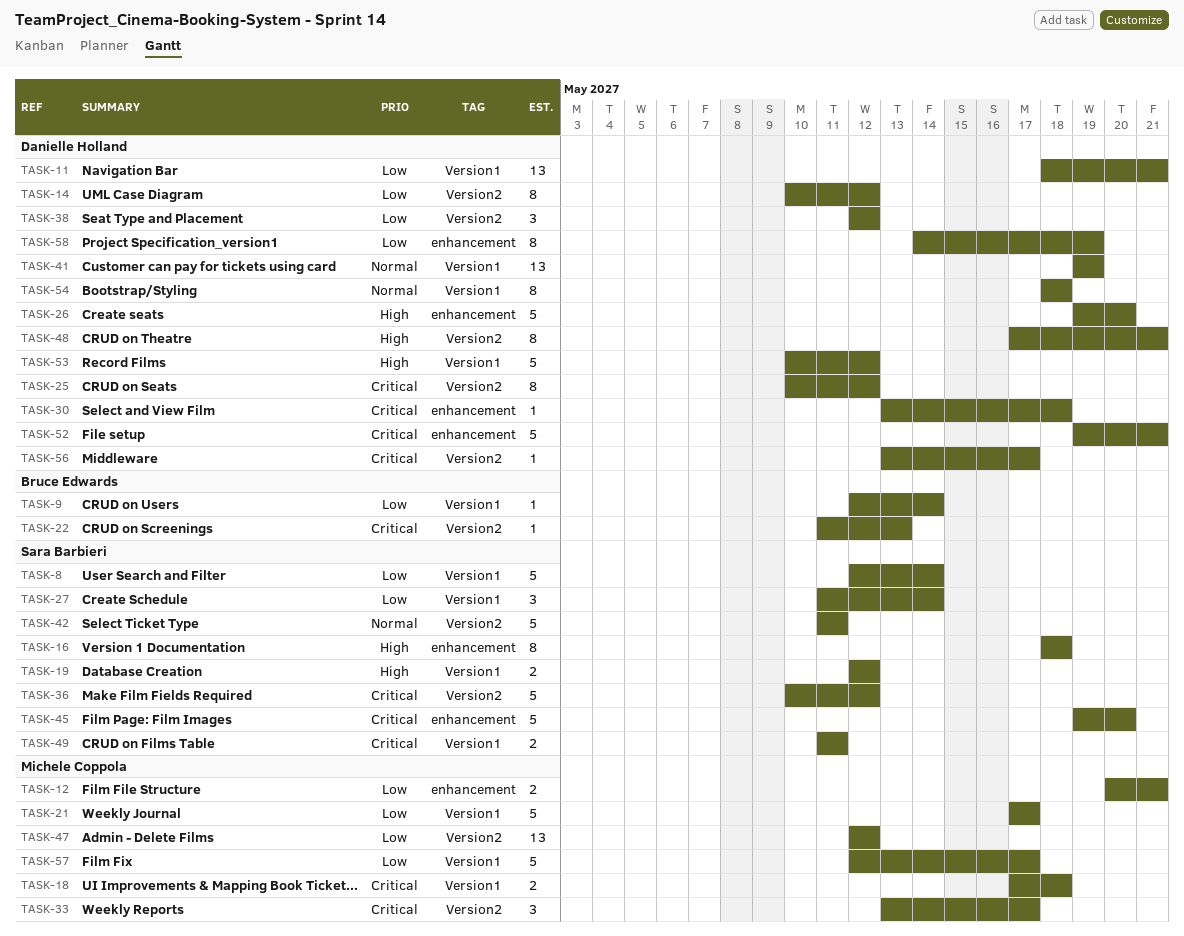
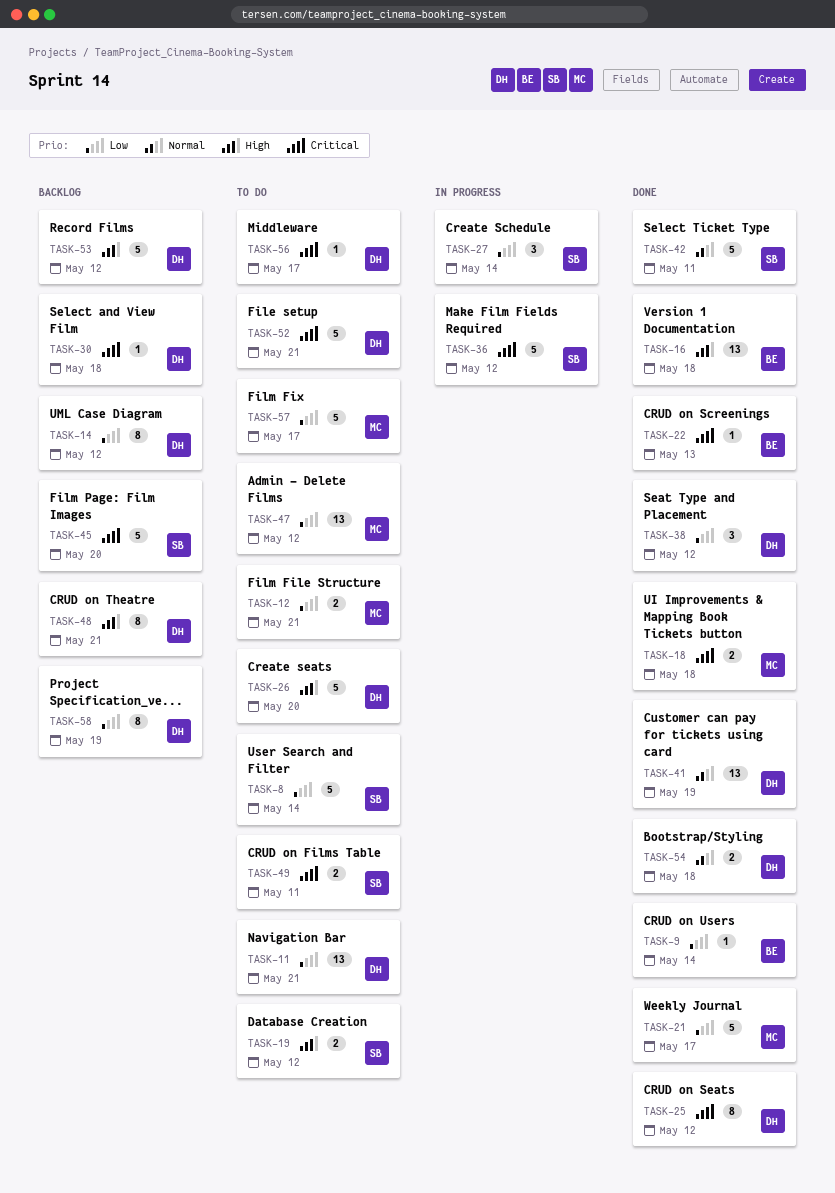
TASK-16, owner: Sara Barbieri -> Bruce Edwards
TASK-16, estimate: 8 -> 13
TASK-33: present -> none
TASK-54, estimate: 8 -> 2

